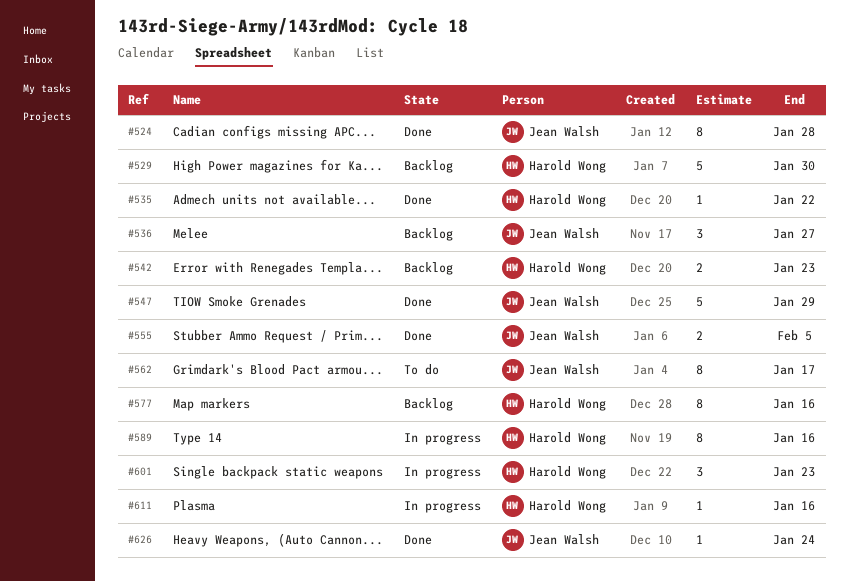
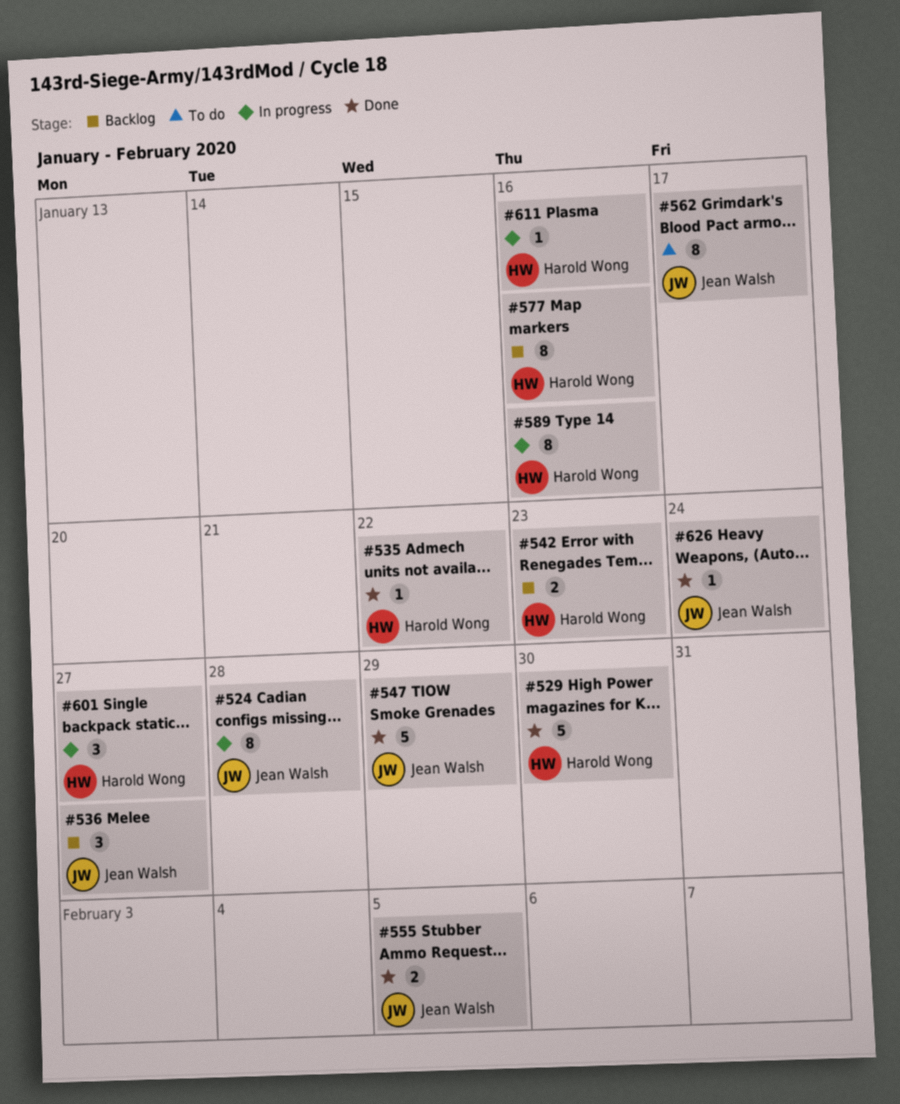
#524, status: Done -> In progress
#529, status: Backlog -> Done
#601, due: Jan 23 -> Jan 27

